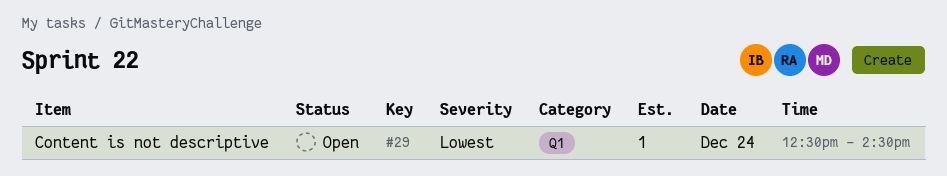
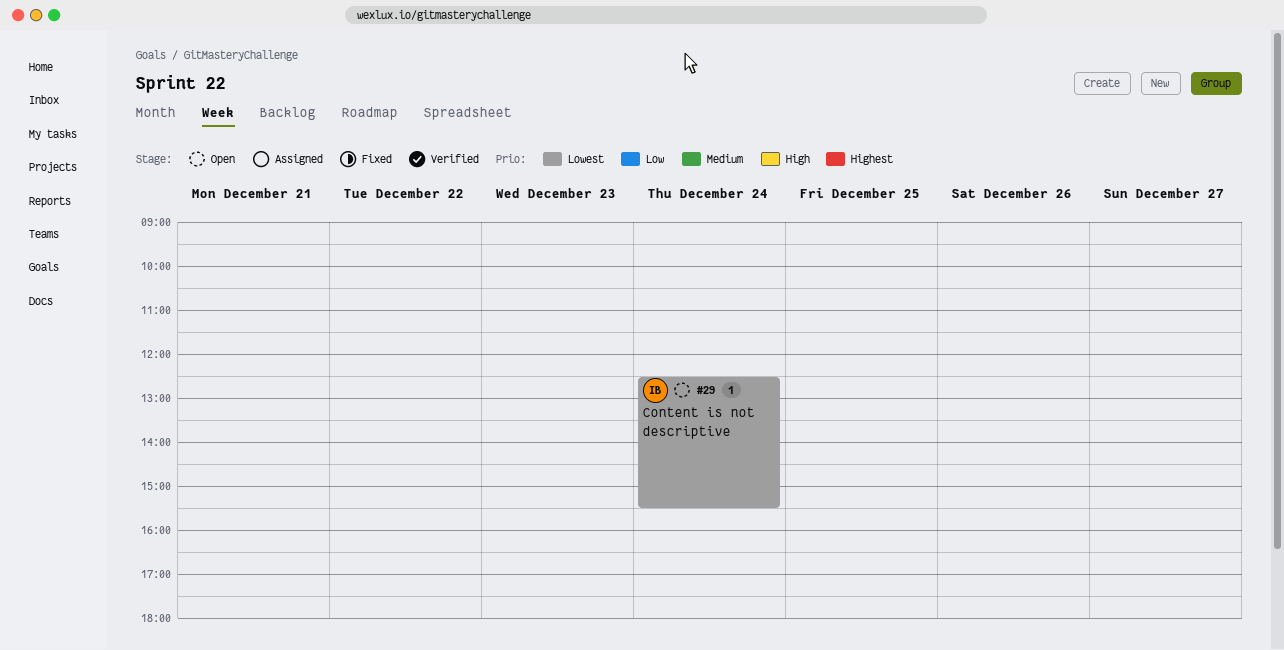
#29, ends: 14:30 -> 15:30

